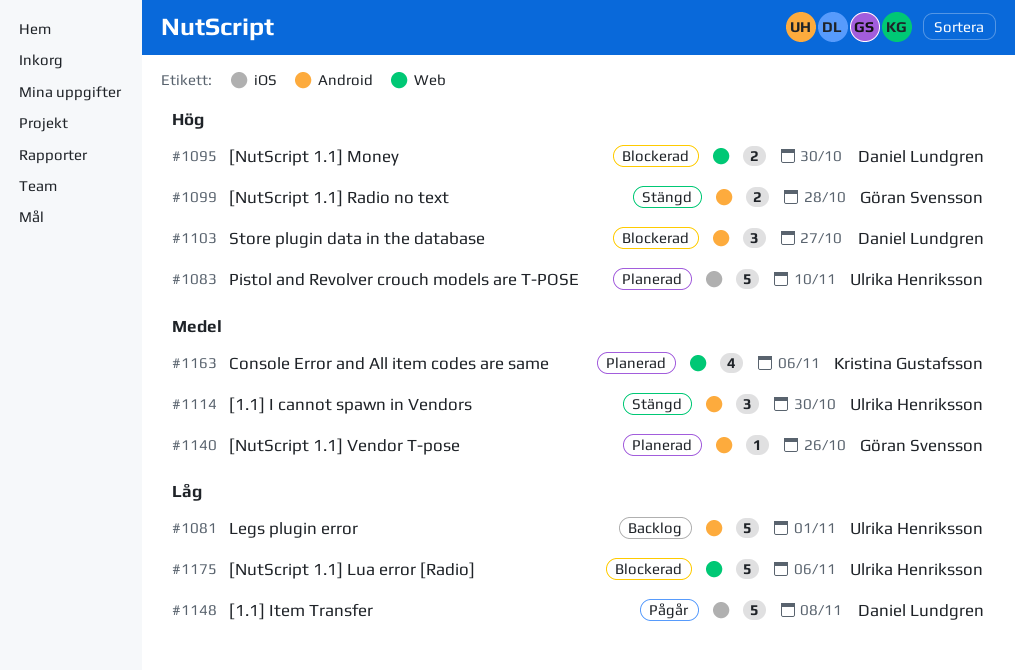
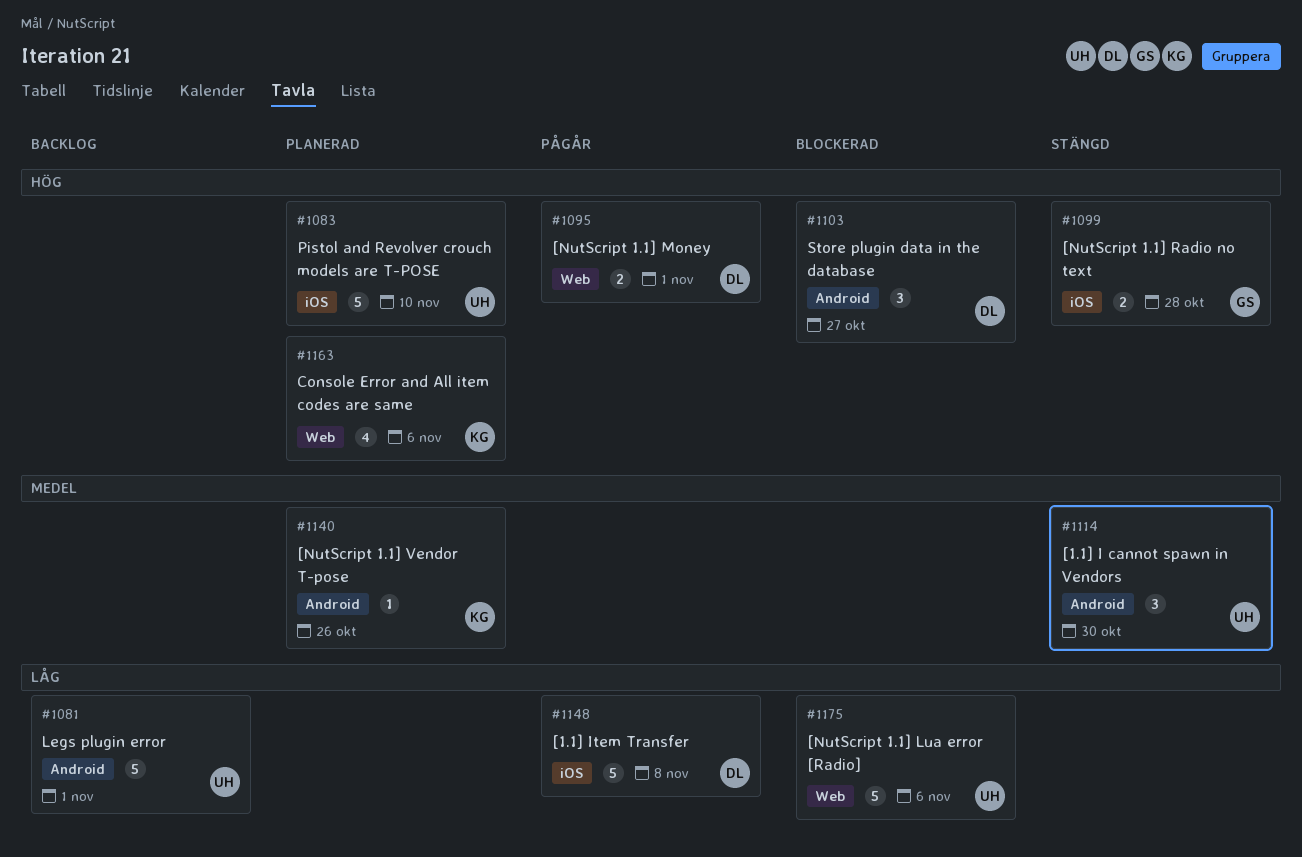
#1095, status: Blockerad -> Pågår
#1095, due: Oct 30 -> Nov 1
#1099, label: Android -> iOS
#1140, owner: Göran Svensson -> Kristina Gustafsson
#1163, priority: Medel -> Hög

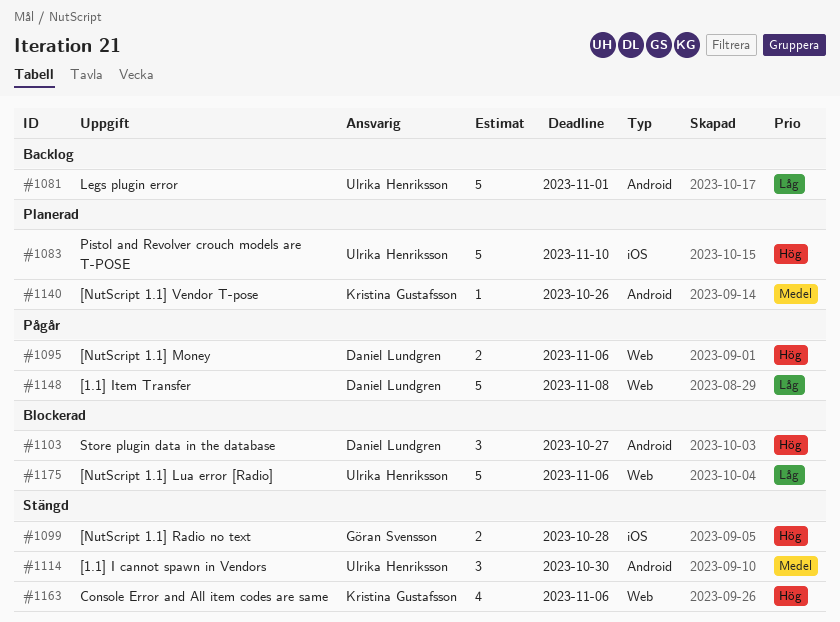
#1095, due: Nov 1 -> Nov 6
#1148, label: iOS -> Web
#1163, status: Planerad -> Stängd

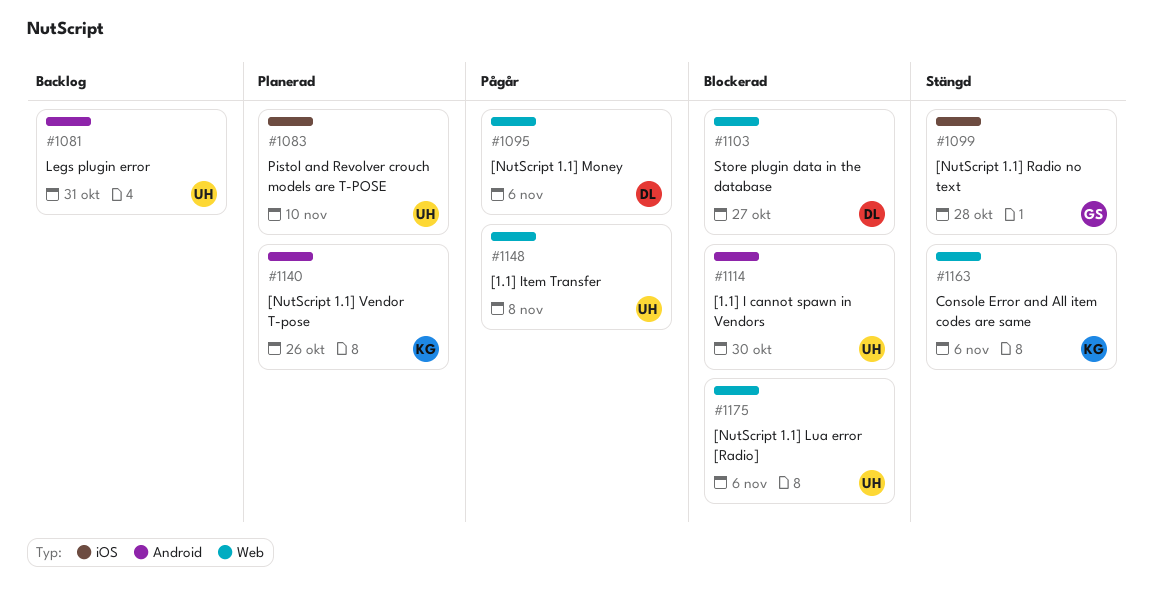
#1081, due: Nov 1 -> Oct 31
#1103, label: Android -> Web
#1114, status: Stängd -> Blockerad
#1148, owner: Daniel Lundgren -> Ulrika Henriksson

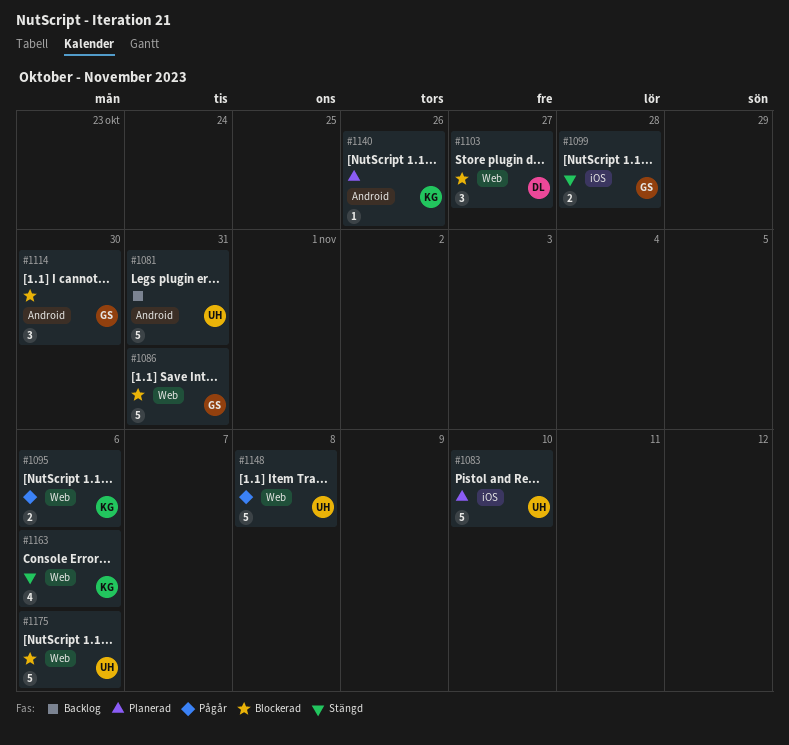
#1086: none -> present
#1095, owner: DL -> KG
#1114, owner: UH -> GS

